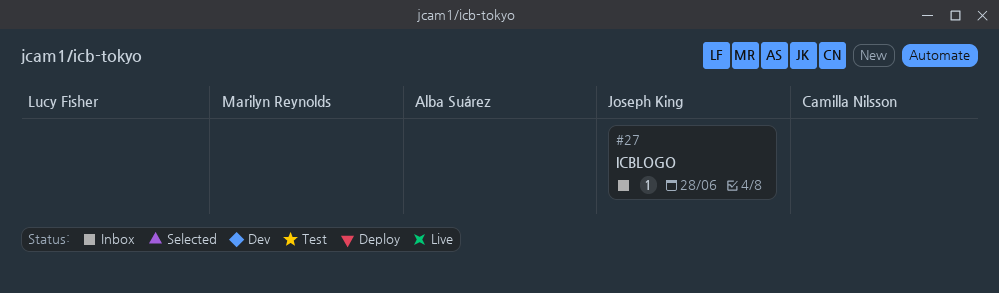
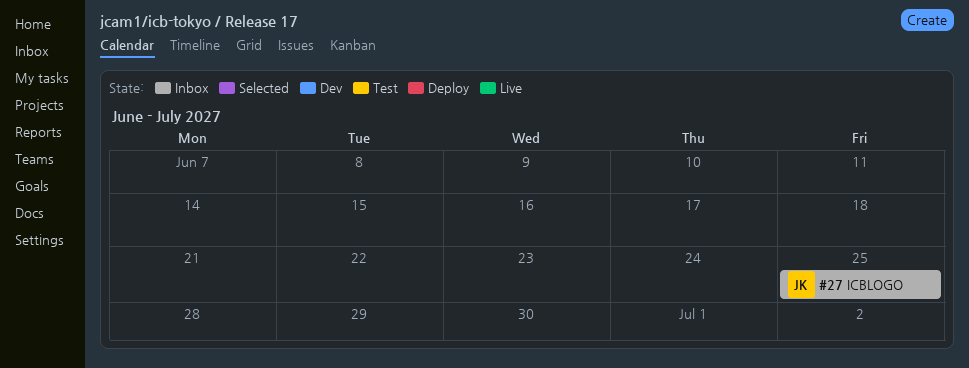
#27, due: Jun 28 -> Jun 25

